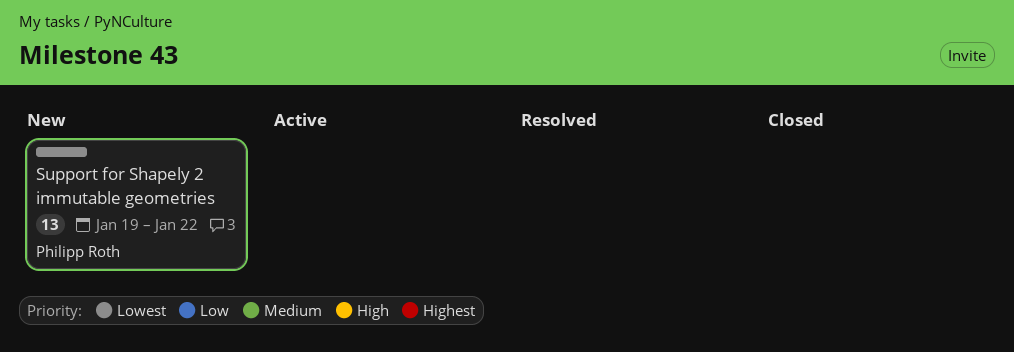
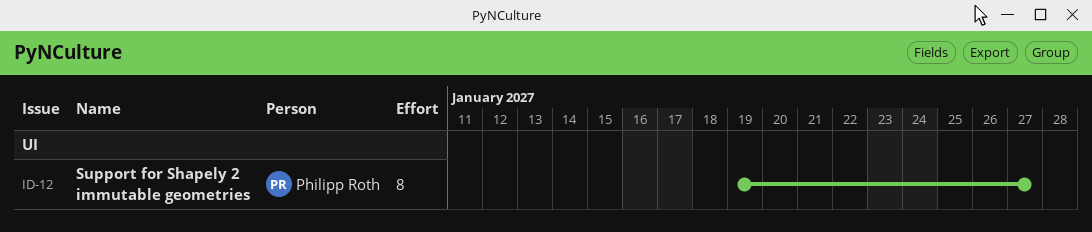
Support for Shapely 2 immutable geometries, estimate: 13 -> 8
Support for Shapely 2 immutable geometries, due: Jan 22 -> Jan 27

